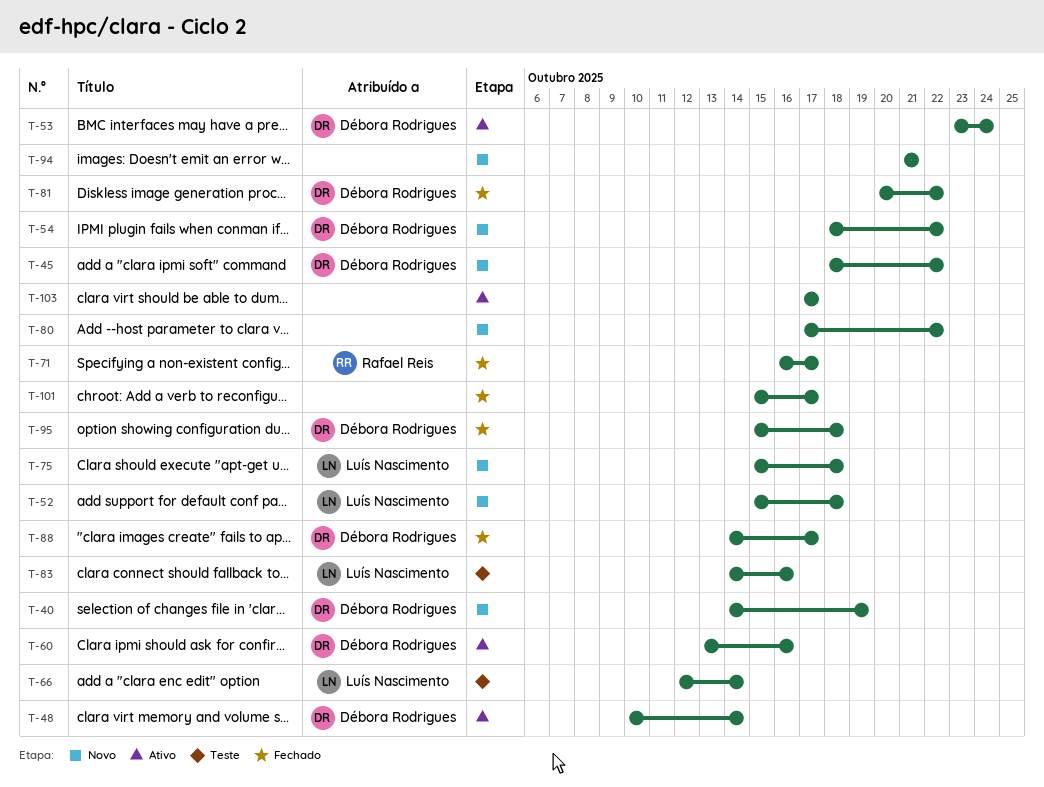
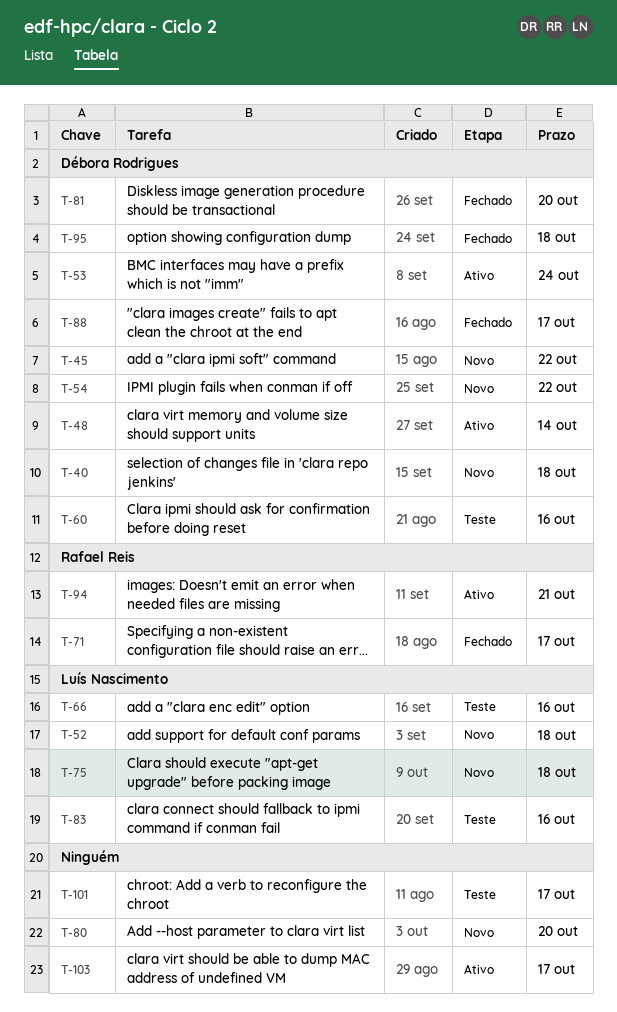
T-40, due: Oct 19 -> Oct 18
T-60, status: Ativo -> Teste
T-66, due: Oct 14 -> Oct 16
T-80, due: Oct 22 -> Oct 20
T-81, due: Oct 22 -> Oct 20
T-94, status: Novo -> Ativo
T-94, owner: none -> Rafael Reis
T-101, status: Fechado -> Teste

